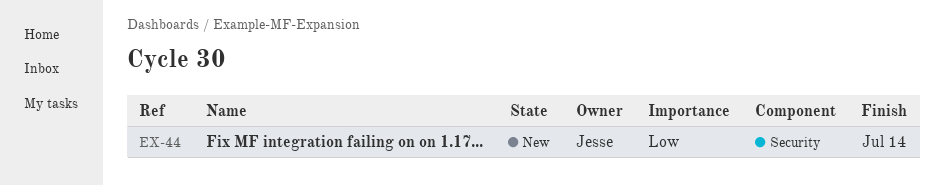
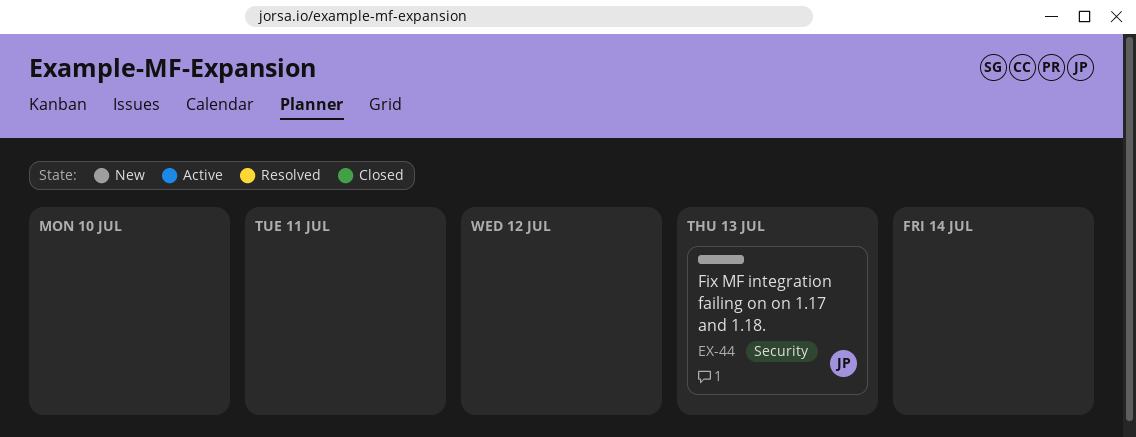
EX-44, due: Jul 14 -> Jul 13

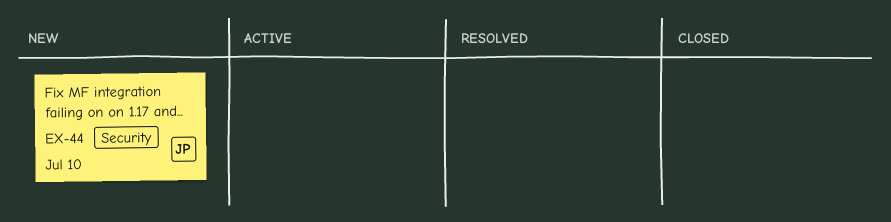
EX-44, due: Jul 13 -> Jul 10

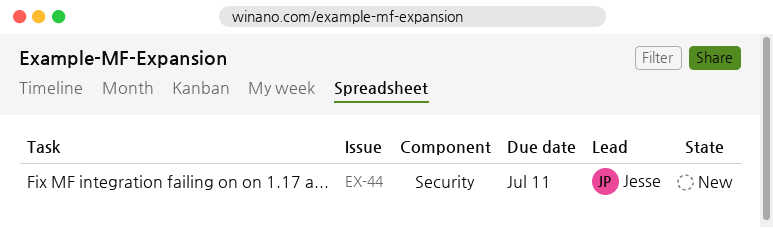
EX-44, due: Jul 10 -> Jul 11

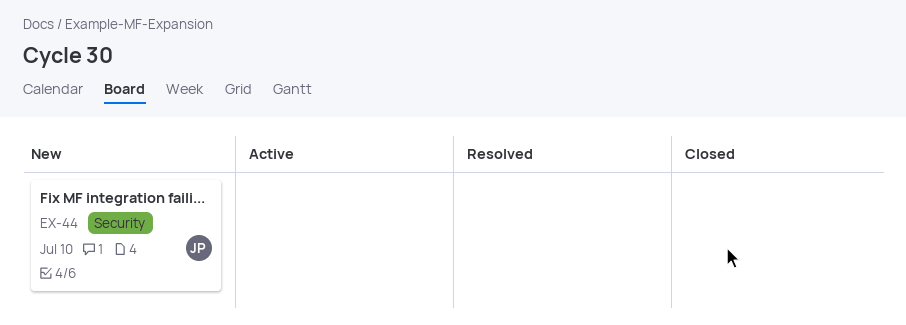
EX-44, due: Jul 11 -> Jul 10

